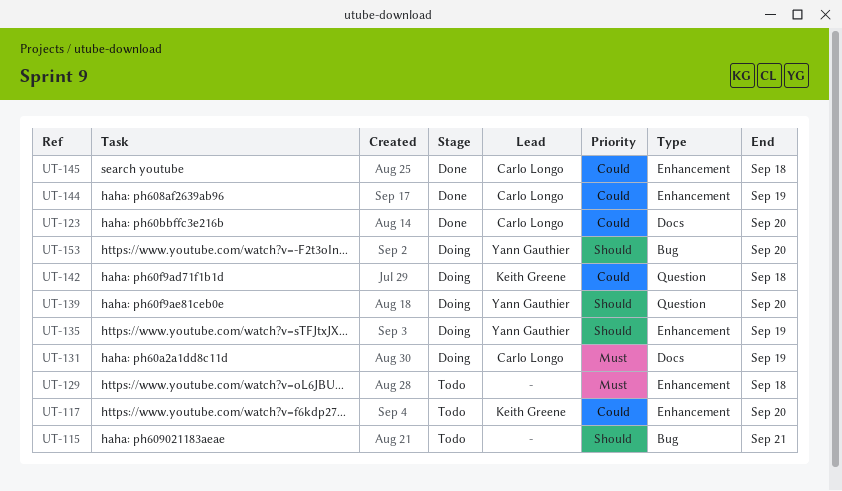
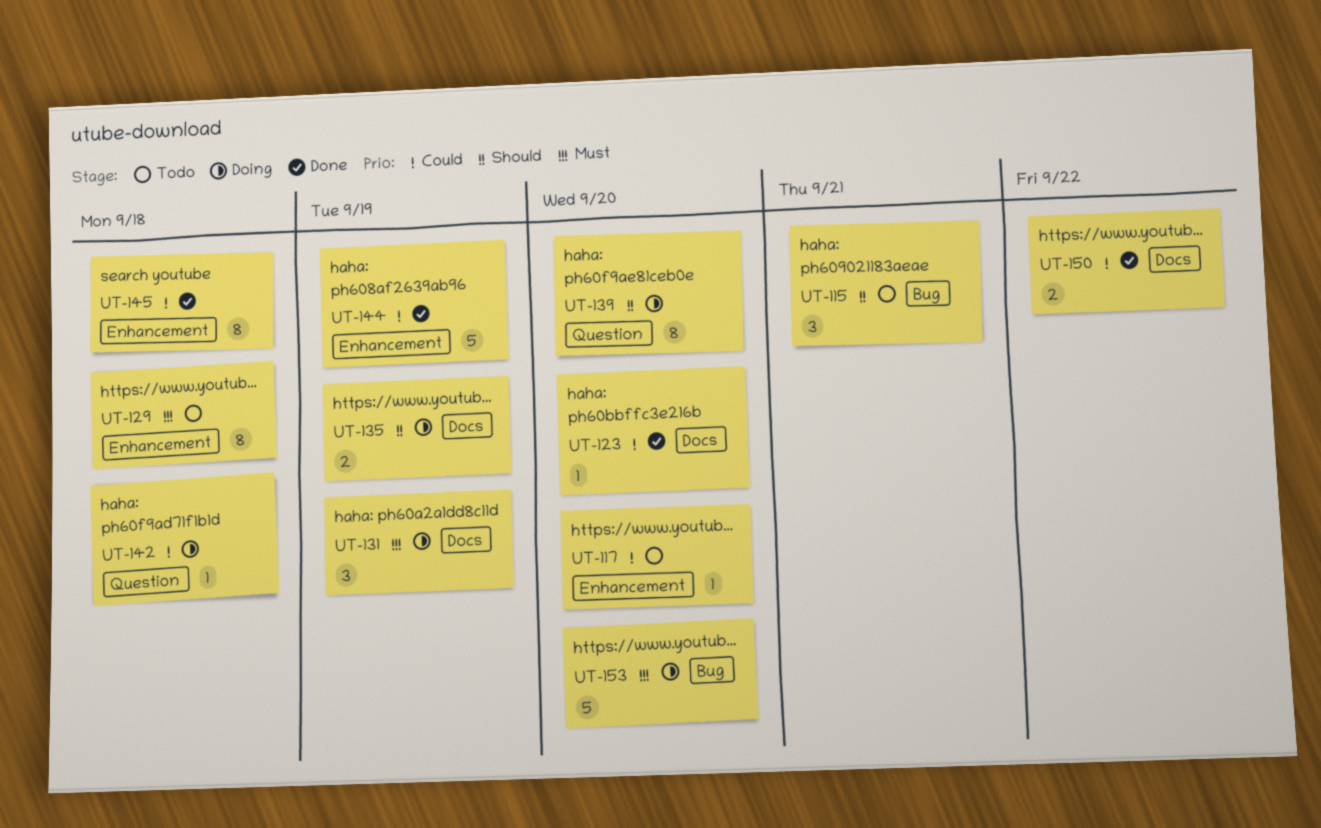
UT-135, label: Enhancement -> Docs
UT-150: none -> present
UT-153, priority: Should -> Must

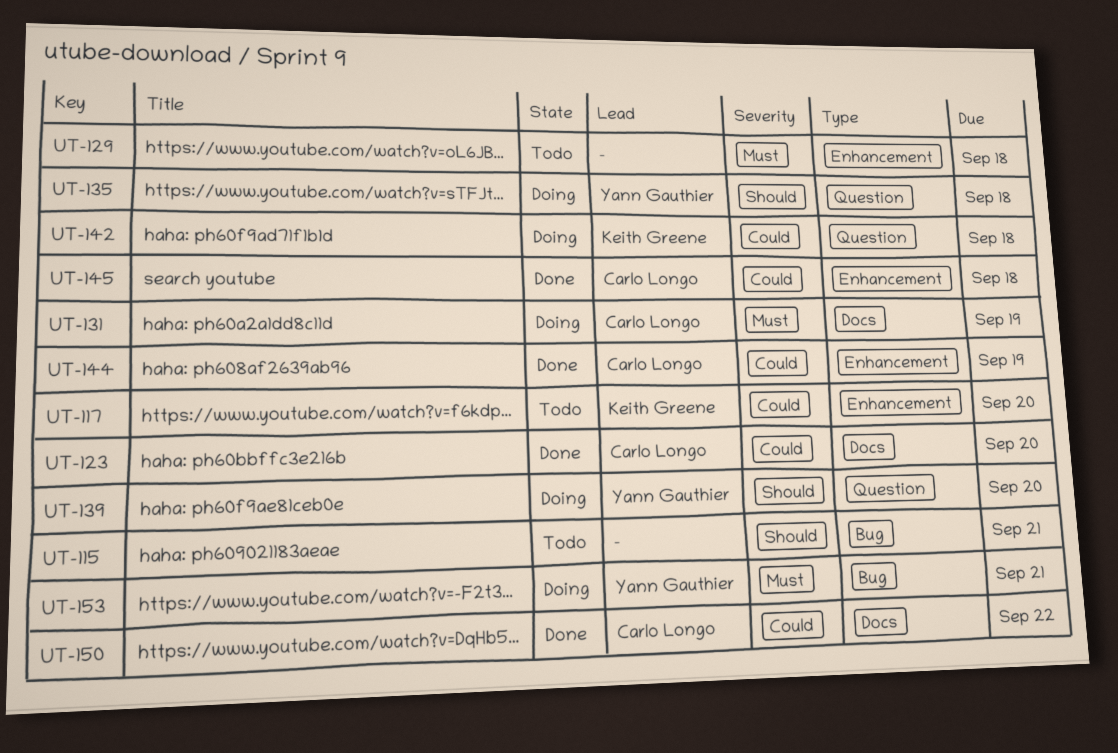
UT-135, label: Docs -> Question
UT-135, due: Sep 19 -> Sep 18
UT-153, due: Sep 20 -> Sep 21

